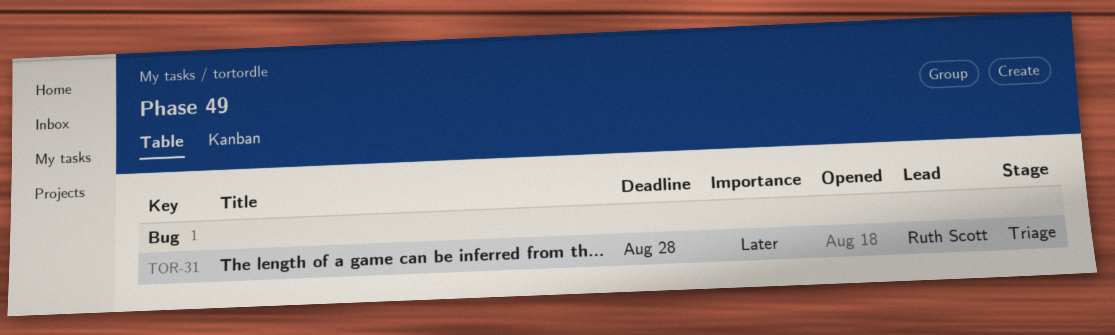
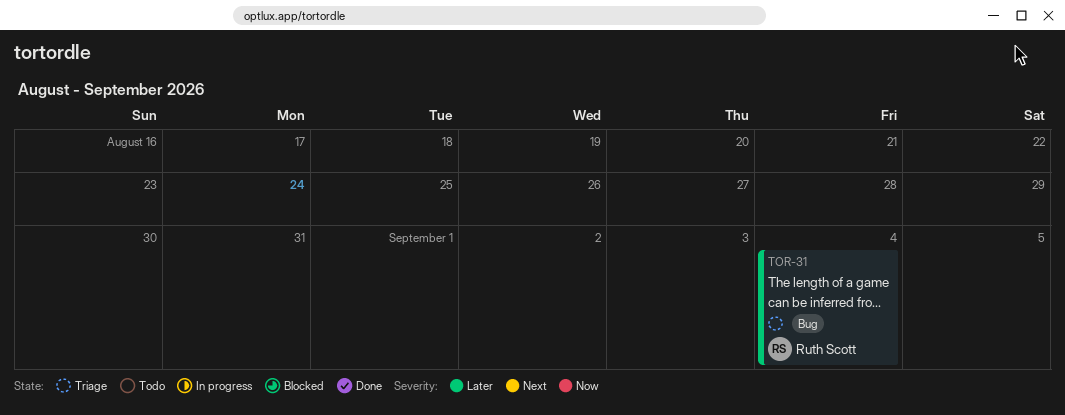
TOR-31, due: Aug 28 -> Sep 4

